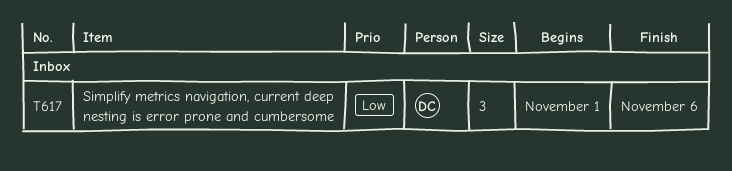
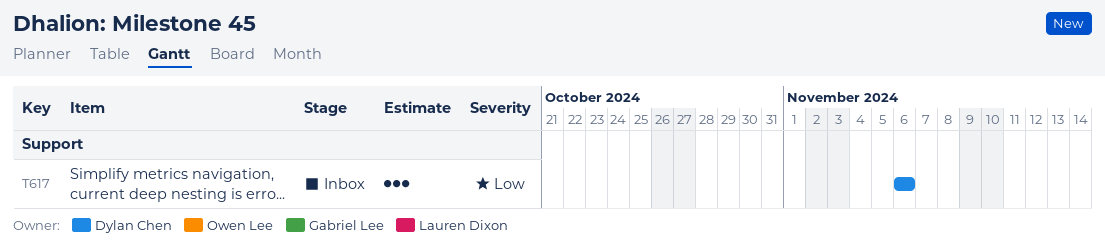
T617, start: Nov 1 -> Nov 6

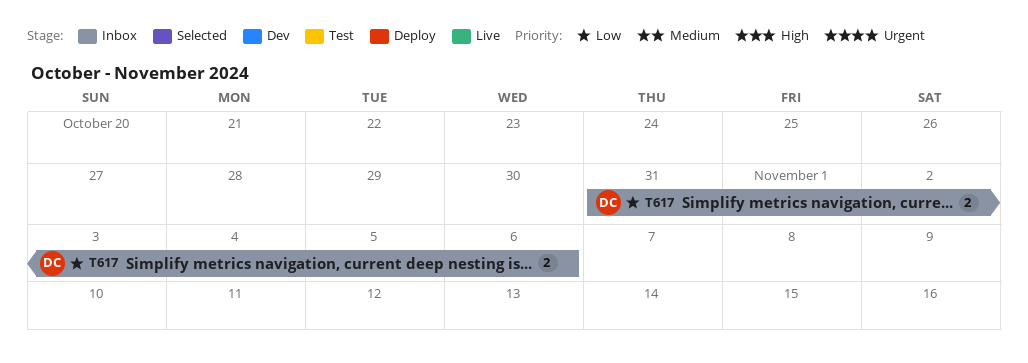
T617, estimate: 3 -> 2
T617, start: Nov 6 -> Oct 31

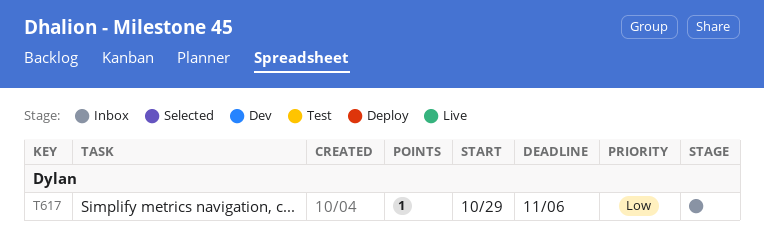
T617, estimate: 2 -> 1
T617, start: Oct 31 -> Oct 29

